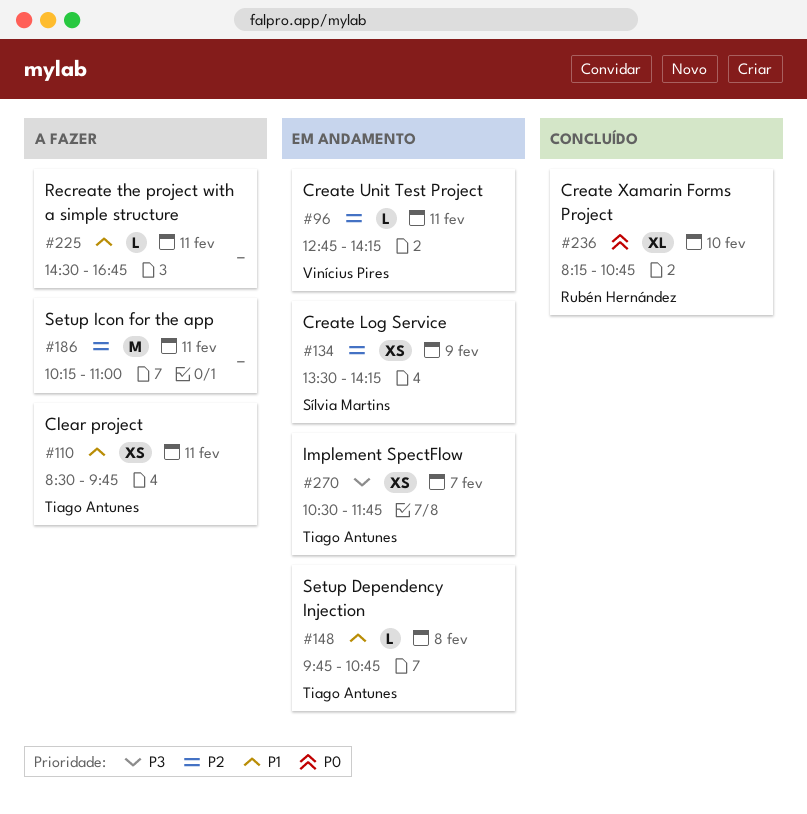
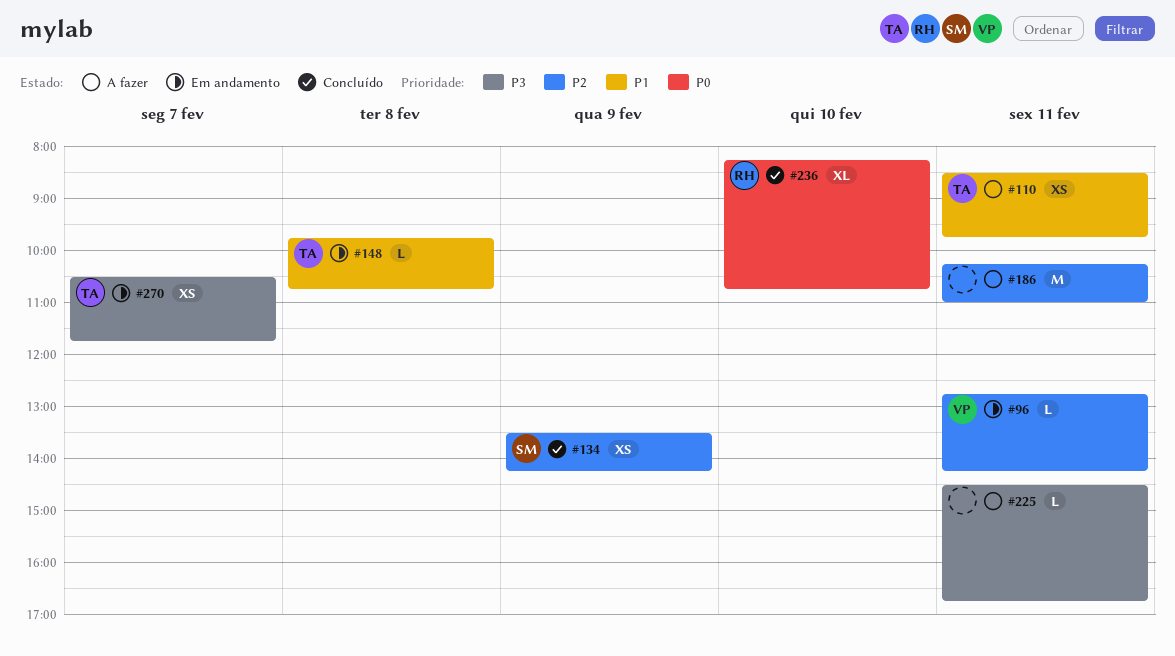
#134, status: Em andamento -> Concluído
#225, priority: P1 -> P3

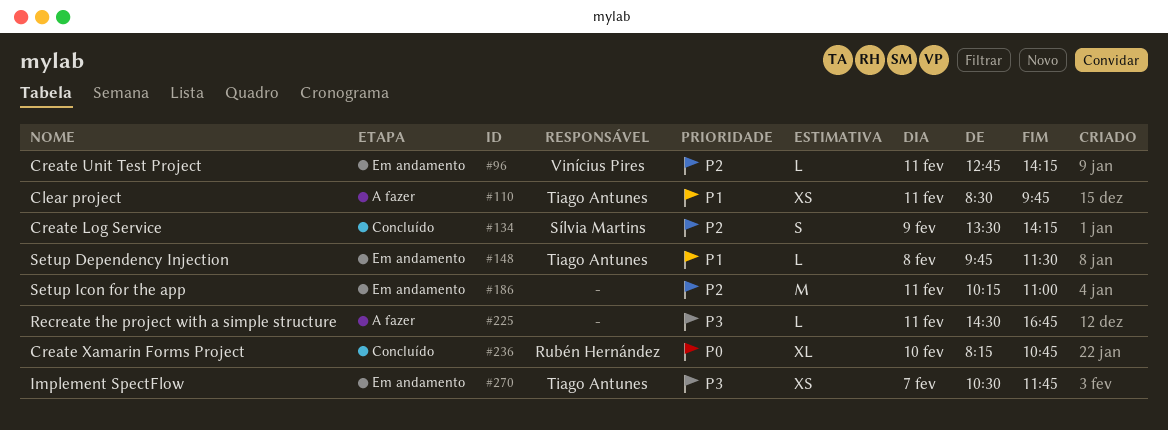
#134, estimate: XS -> S
#148, ends: 10:45 -> 11:30
#186, status: A fazer -> Em andamento

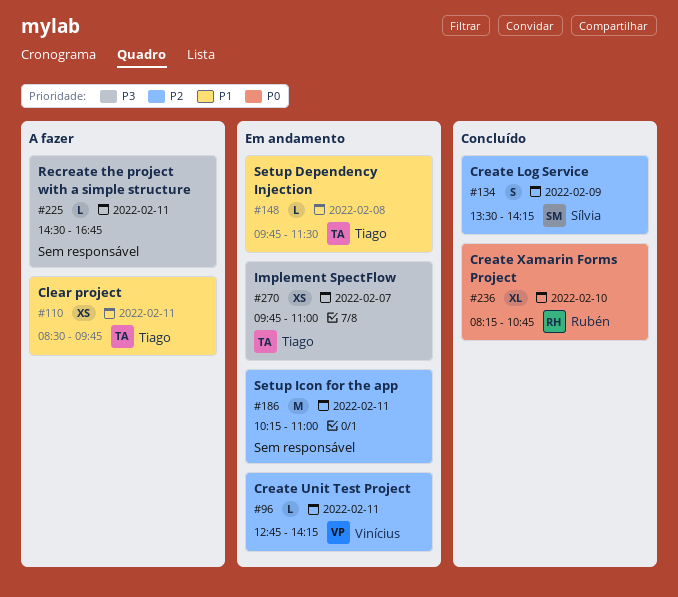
#270, begins: 10:30 -> 09:45
#270, ends: 11:45 -> 11:00

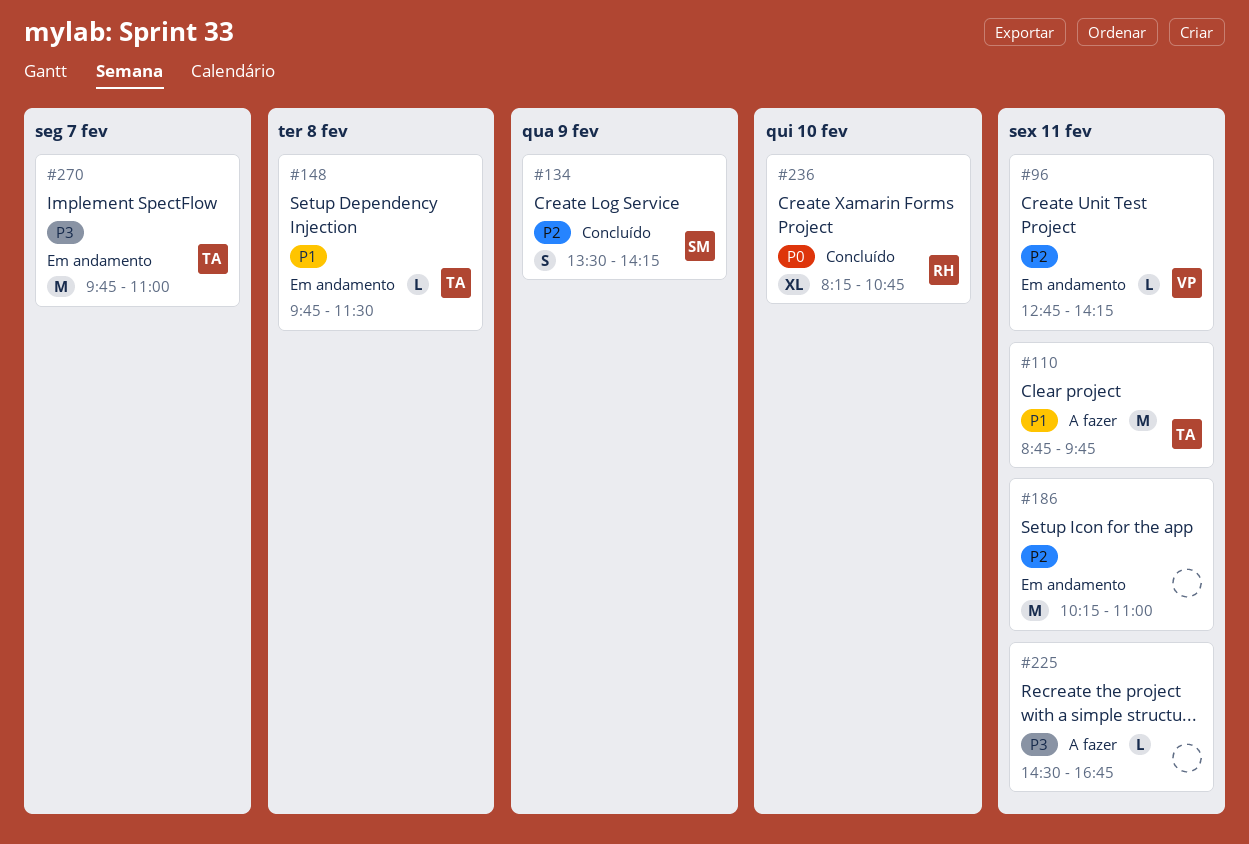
#110, estimate: XS -> M
#110, begins: 08:30 -> 08:45
#270, estimate: XS -> M

